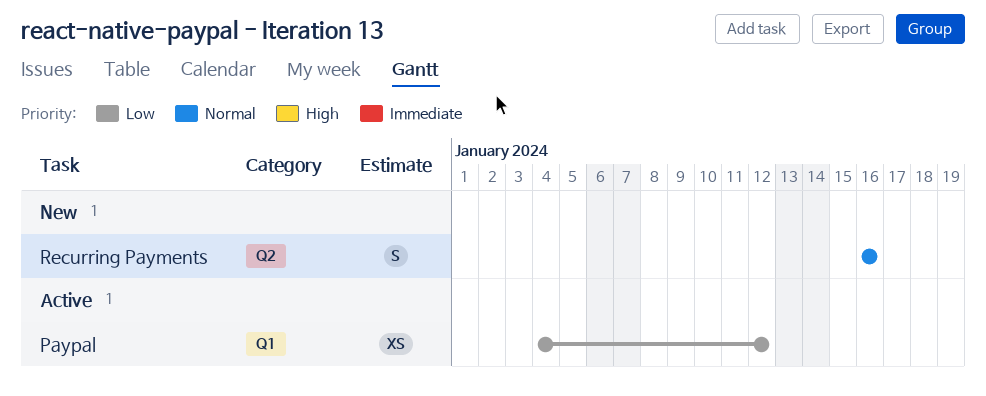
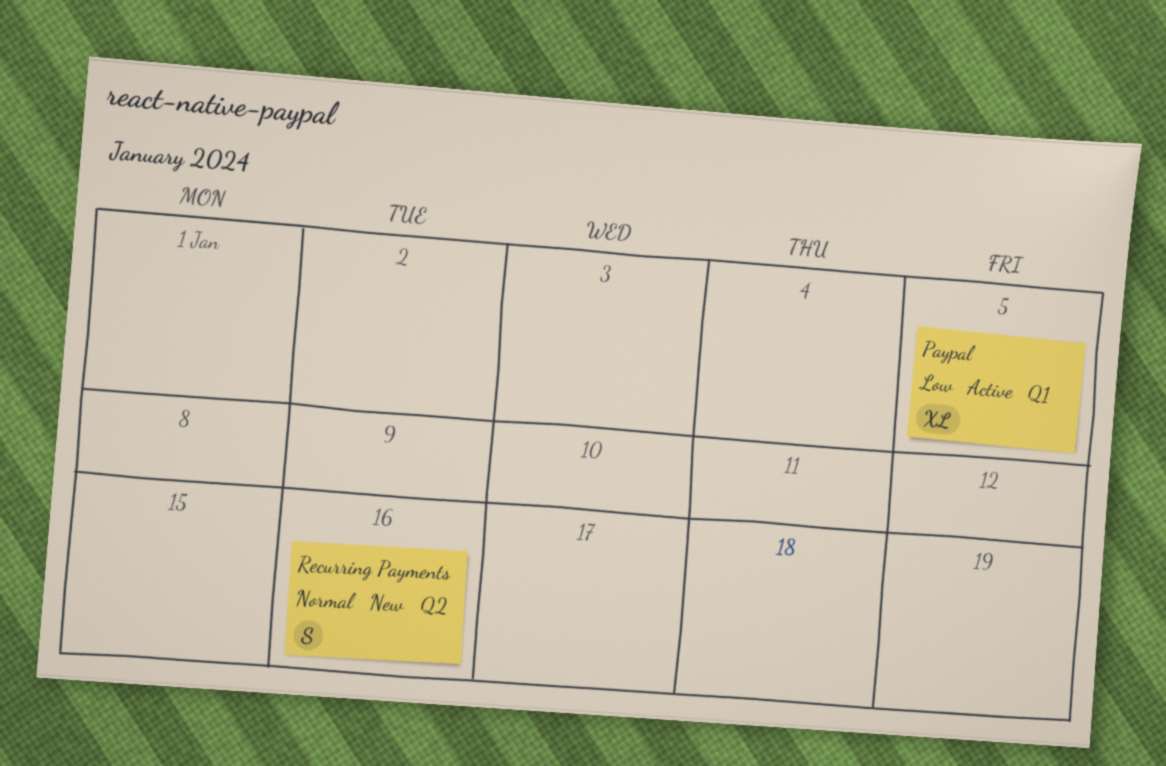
Paypal, estimate: XS -> XL
Paypal, due: Jan 12 -> Jan 5

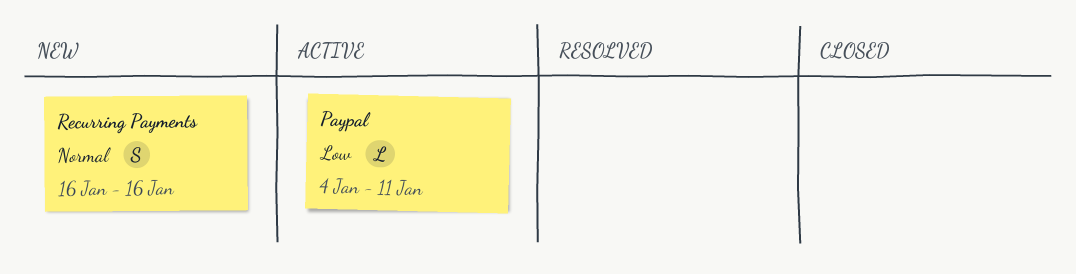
Paypal, estimate: XL -> L
Paypal, due: Jan 5 -> Jan 11

